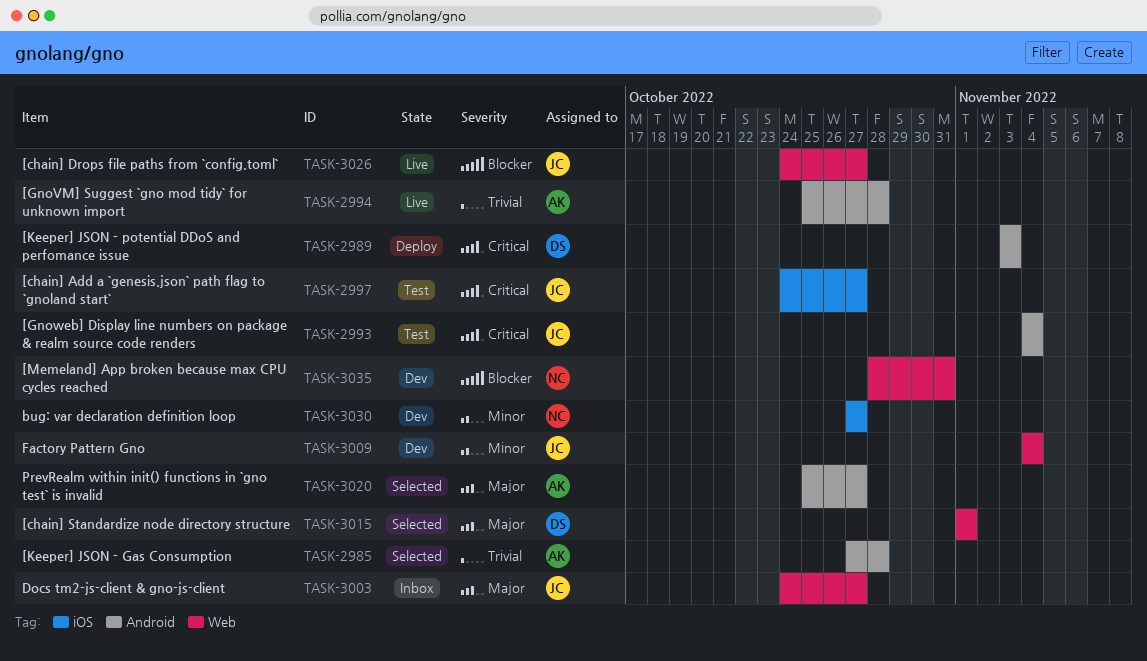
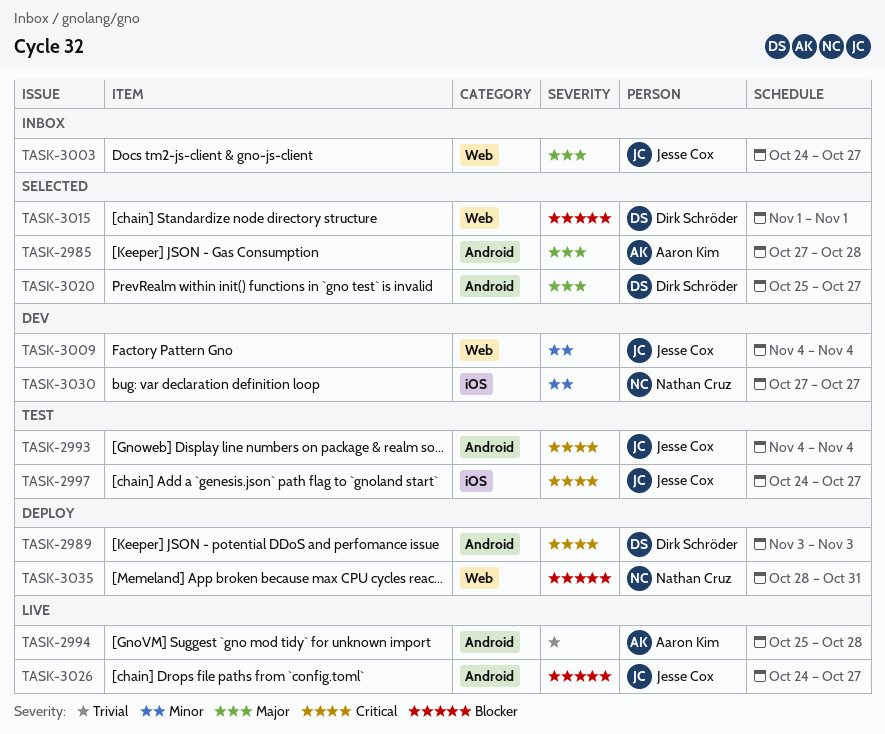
TASK-2985, priority: Trivial -> Major
TASK-3015, priority: Major -> Blocker
TASK-3020, owner: Aaron Kim -> Dirk Schröder
TASK-3026, label: Web -> Android
TASK-3035, status: Dev -> Deploy

